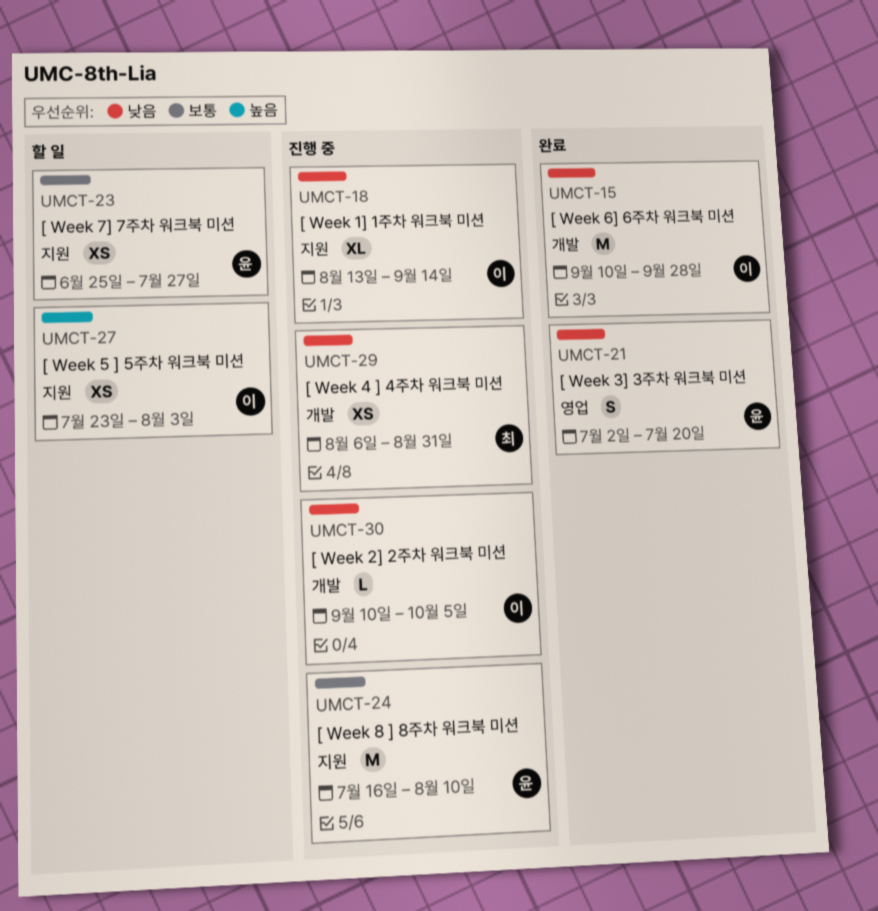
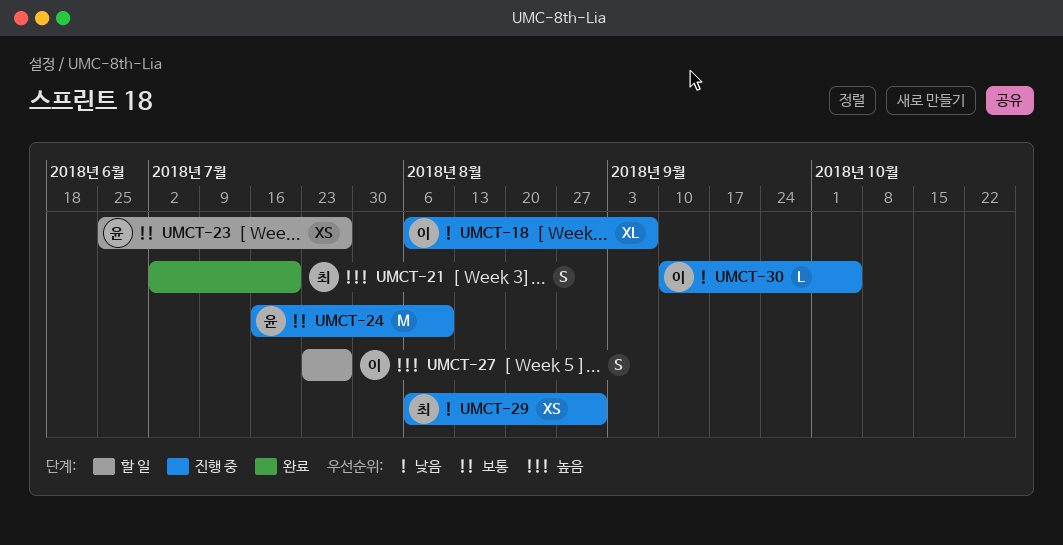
UMCT-15: present -> none
UMCT-18, start: Aug 13 -> Aug 6
UMCT-18, due: Sep 14 -> Sep 7
UMCT-21, owner: 윤 -> 최
UMCT-21, priority: 낮음 -> 높음
UMCT-27, estimate: XS -> S
UMCT-27, due: Aug 3 -> Jul 27

